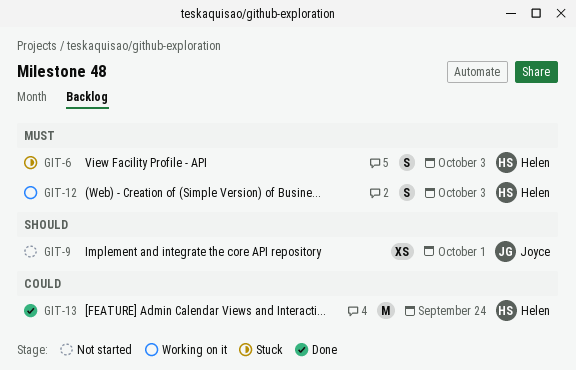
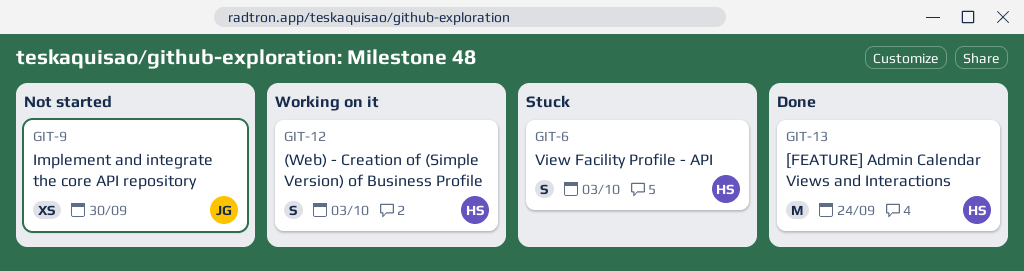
GIT-9, due: Oct 1 -> Sep 30

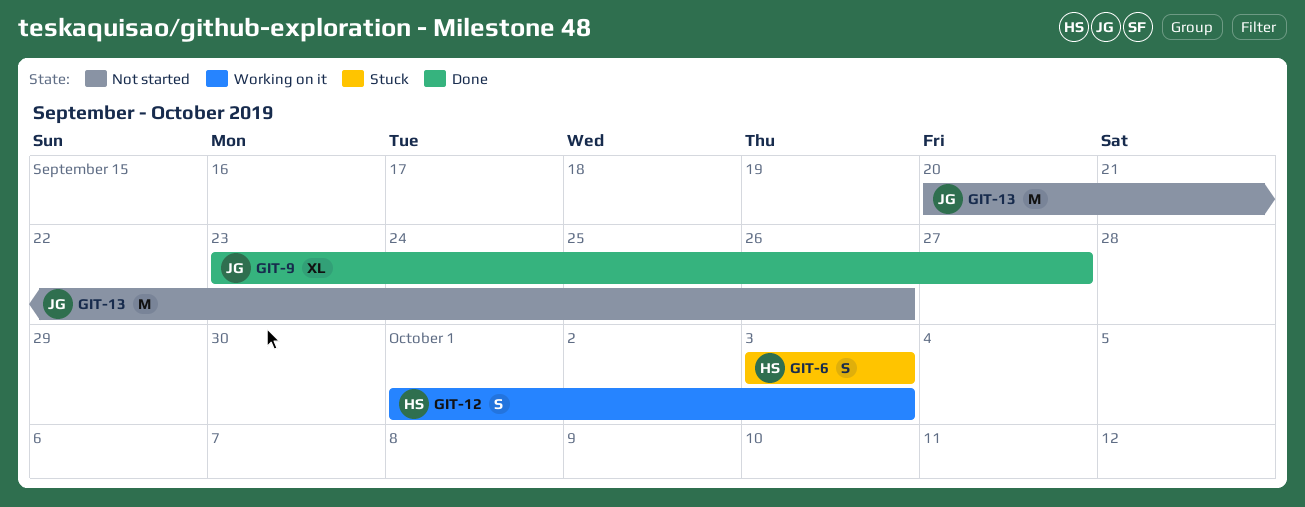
GIT-9, status: Not started -> Done
GIT-9, estimate: XS -> XL
GIT-9, due: Sep 30 -> Sep 27
GIT-13, status: Done -> Not started
GIT-13, owner: HS -> JG
GIT-13, due: Sep 24 -> Sep 26

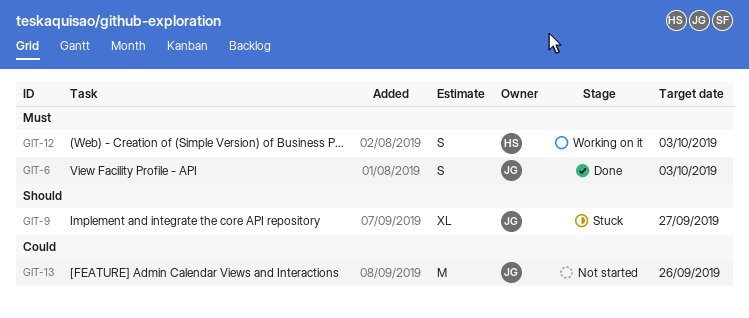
GIT-6, status: Stuck -> Done
GIT-6, owner: HS -> JG
GIT-9, status: Done -> Stuck

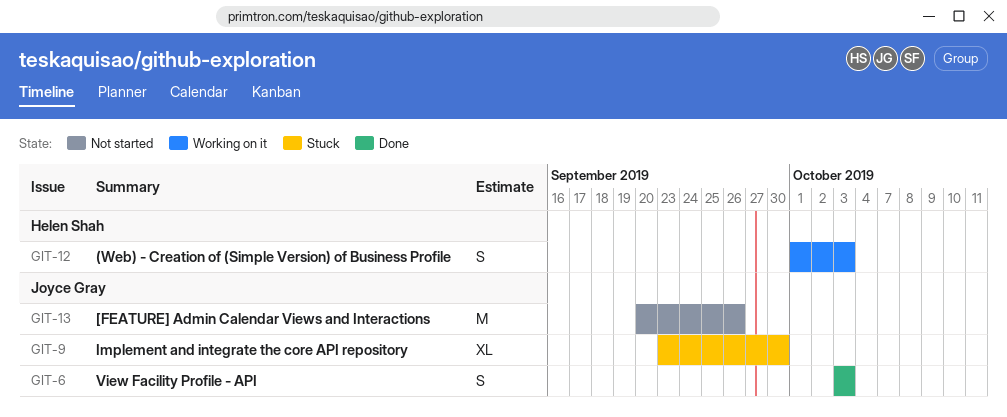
GIT-9, due: Sep 27 -> Sep 30

